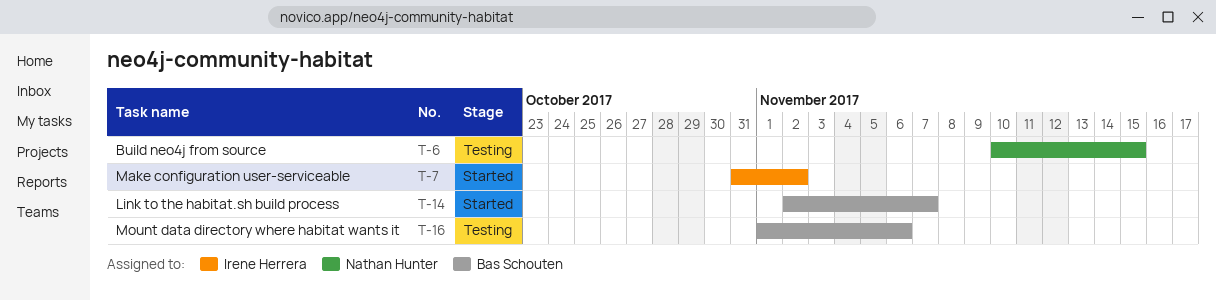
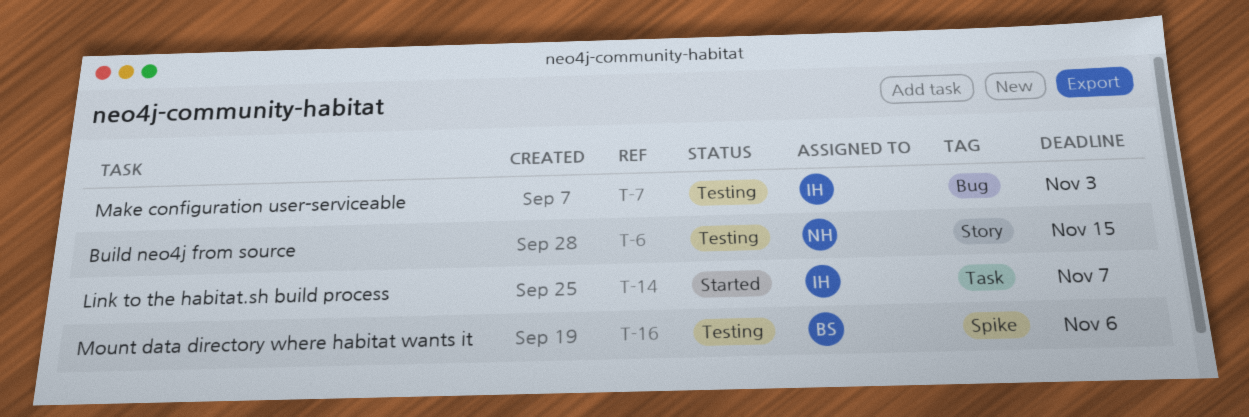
T-7, status: Started -> Testing
T-7, due: Nov 2 -> Nov 3
T-14, owner: Bas Schouten -> Irene Herrera

